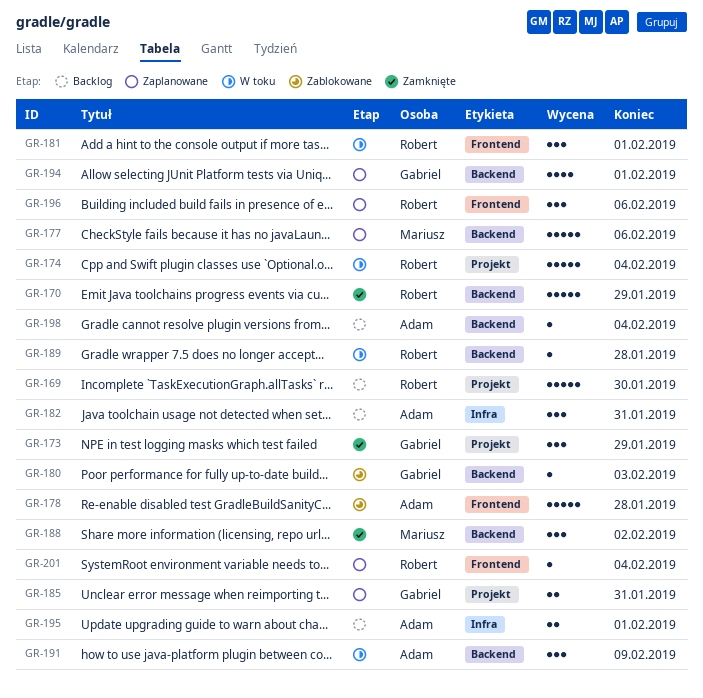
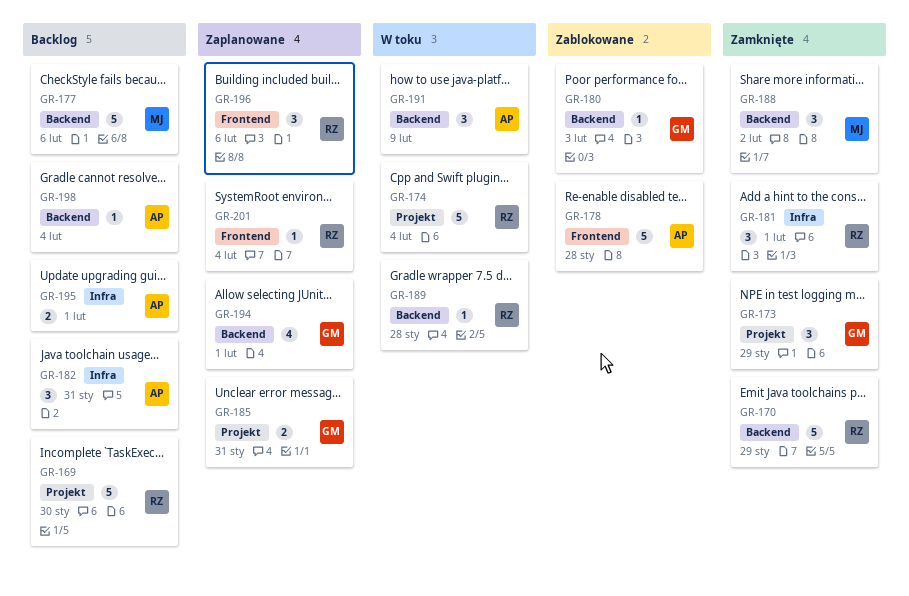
GR-177, status: Zaplanowane -> Backlog
GR-181, status: W toku -> Zamknięte
GR-181, label: Frontend -> Infra

